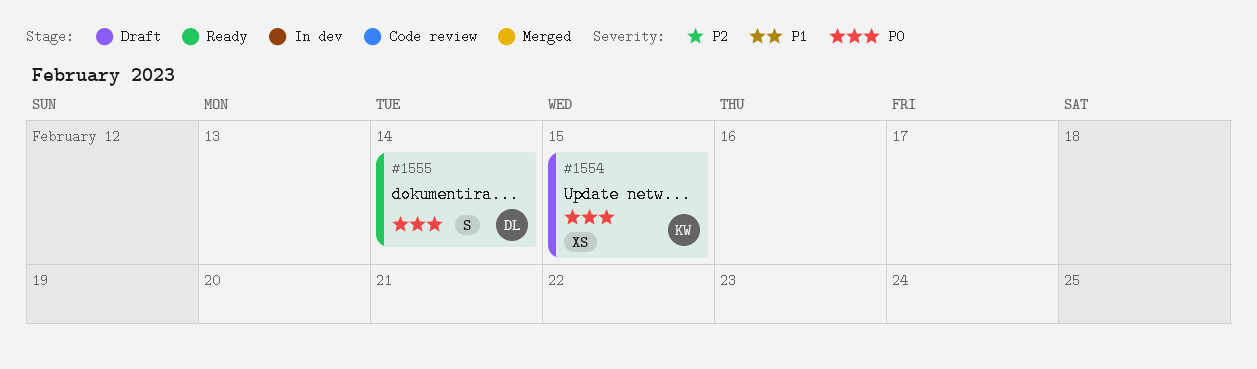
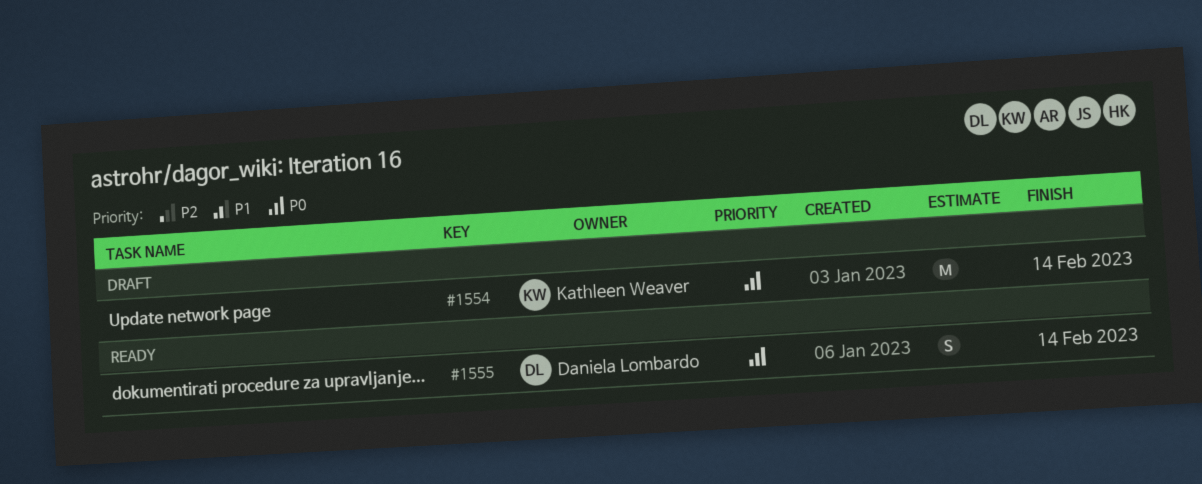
#1554, estimate: XS -> M
#1554, due: Feb 15 -> Feb 14

